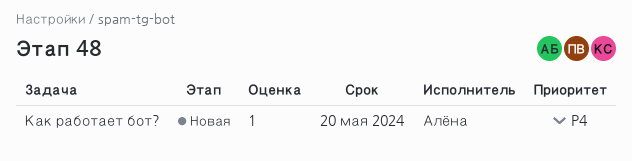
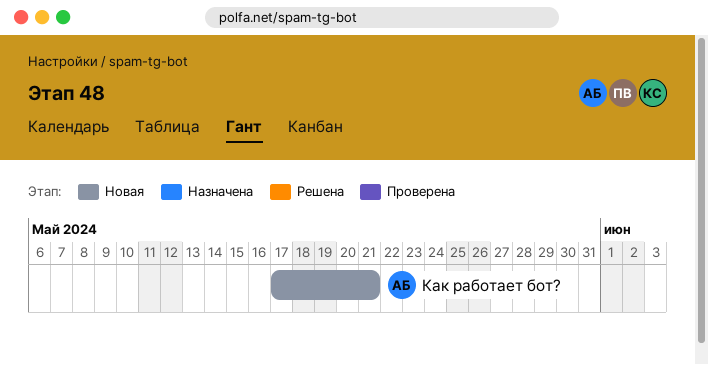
Как работает бот?, due: May 20 -> May 21

